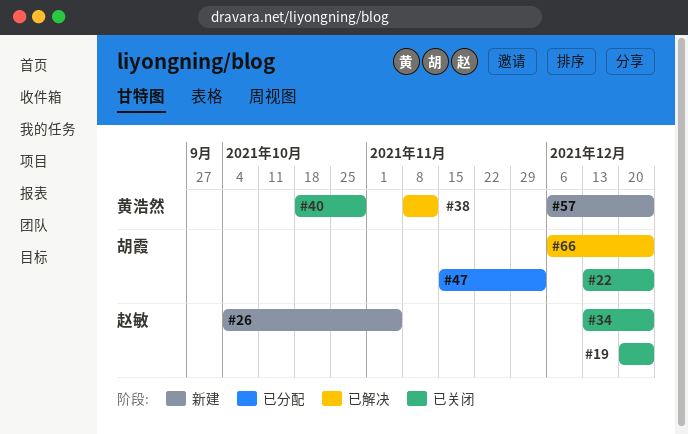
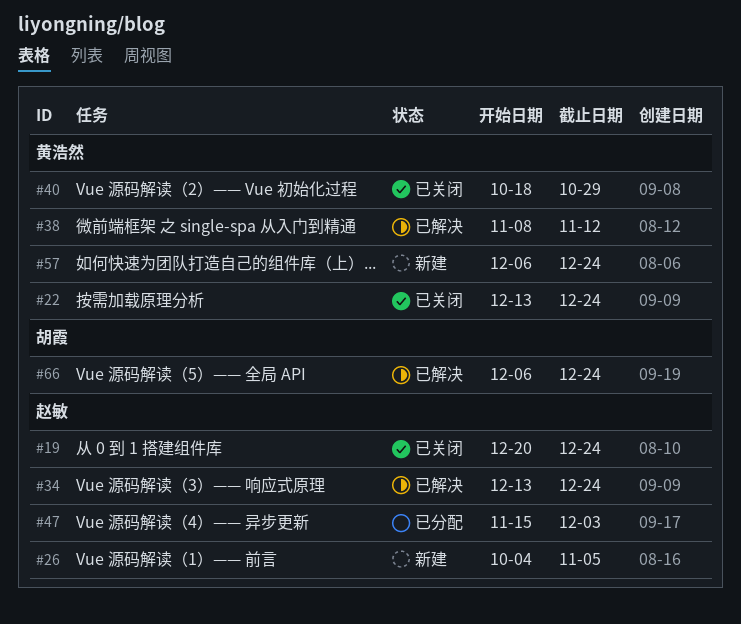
#22, owner: 胡霞 -> 黄浩然
#34, status: 已关闭 -> 已解决
#47, owner: 胡霞 -> 赵敏

